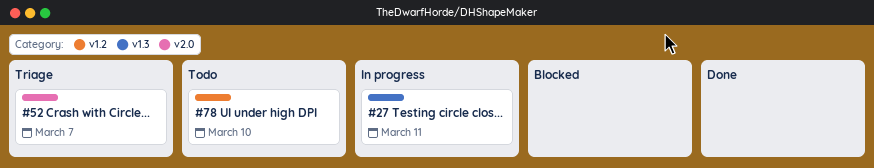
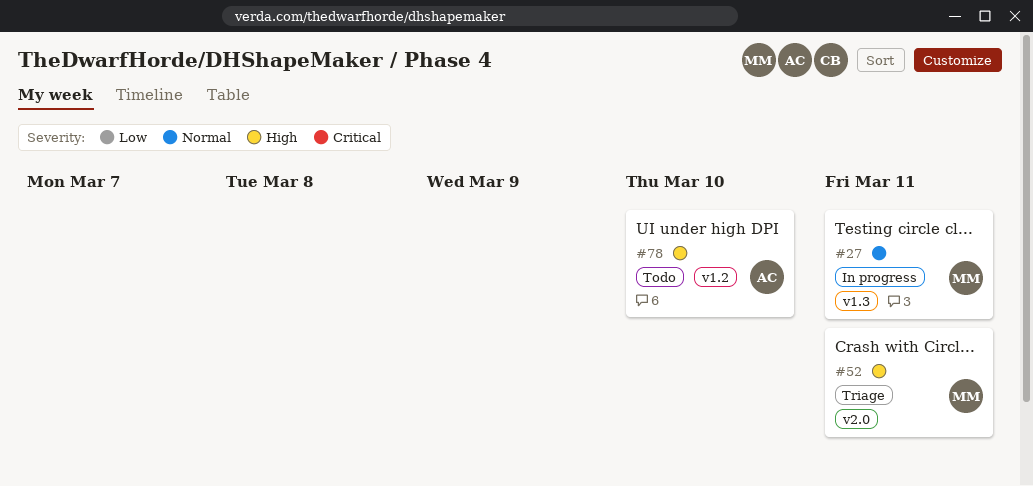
#52, due: Mar 7 -> Mar 11

